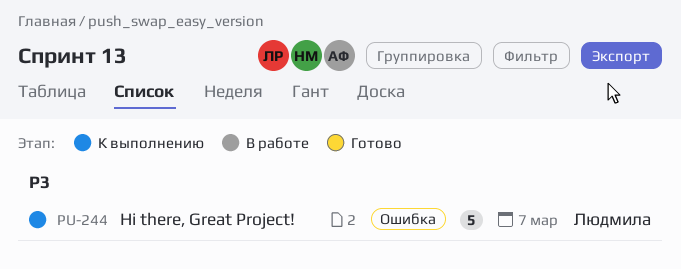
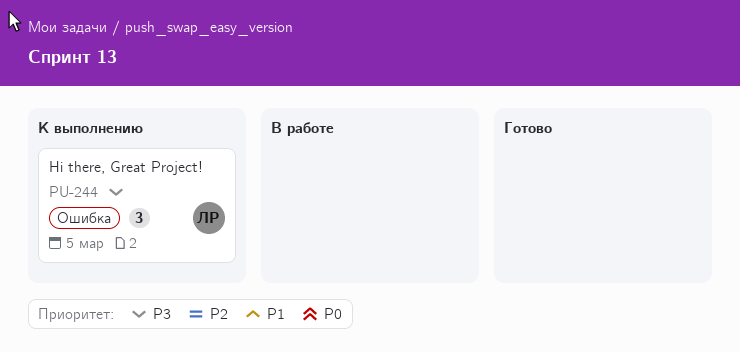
PU-244, estimate: 5 -> 3
PU-244, due: Mar 7 -> Mar 5

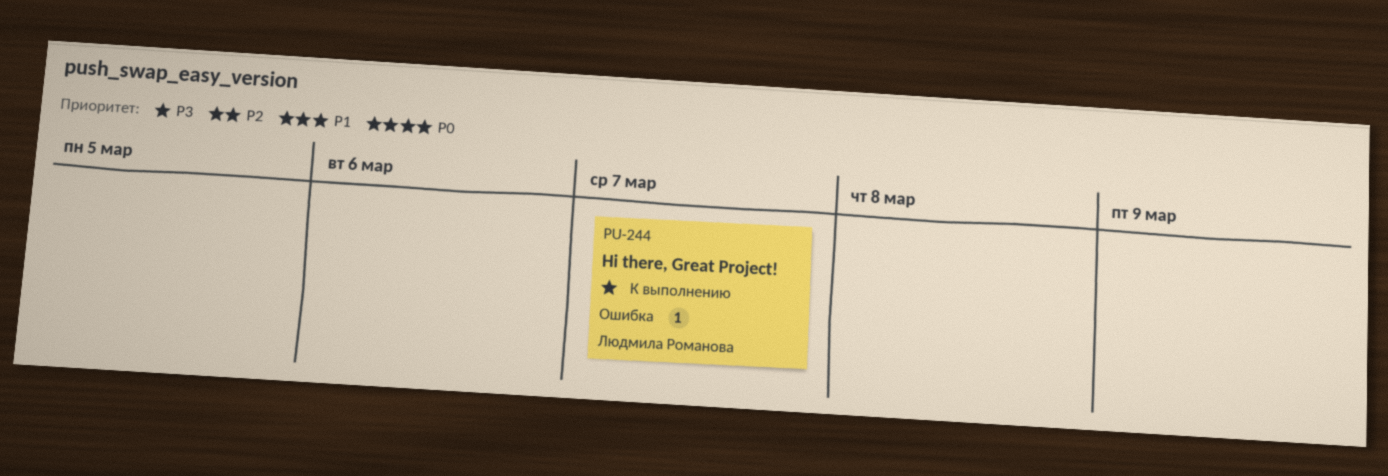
PU-244, estimate: 3 -> 1
PU-244, due: Mar 5 -> Mar 7

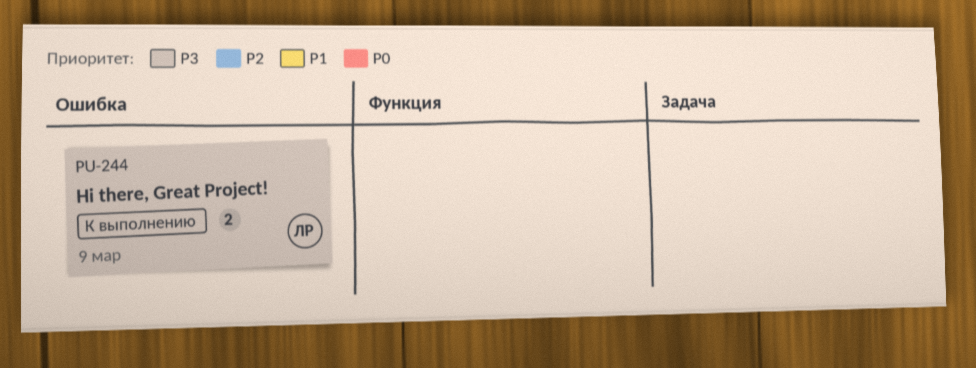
PU-244, estimate: 1 -> 2
PU-244, due: Mar 7 -> Mar 9

